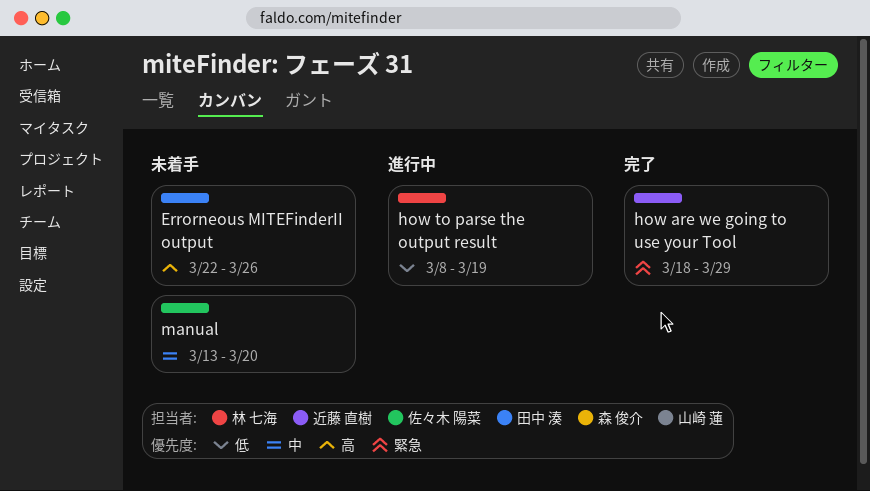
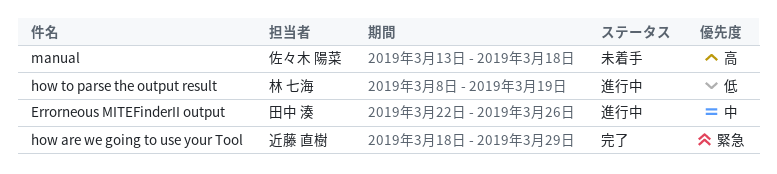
Errorneous MITEFinderII output, status: 未着手 -> 進行中
Errorneous MITEFinderII output, priority: 高 -> 中
manual, priority: 中 -> 高
manual, due: Mar 20 -> Mar 18

